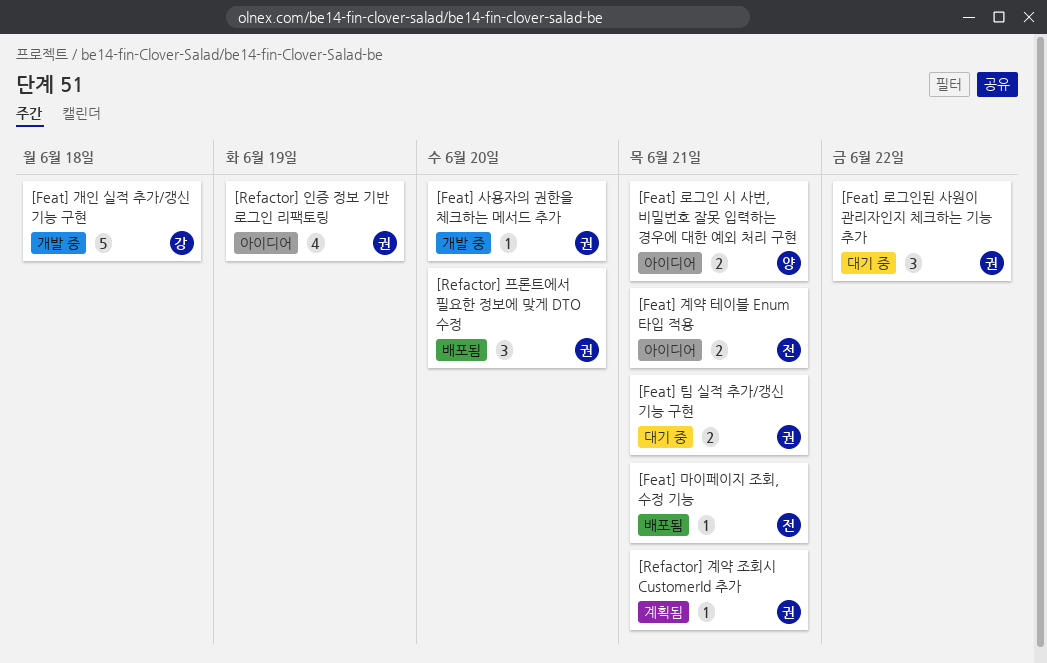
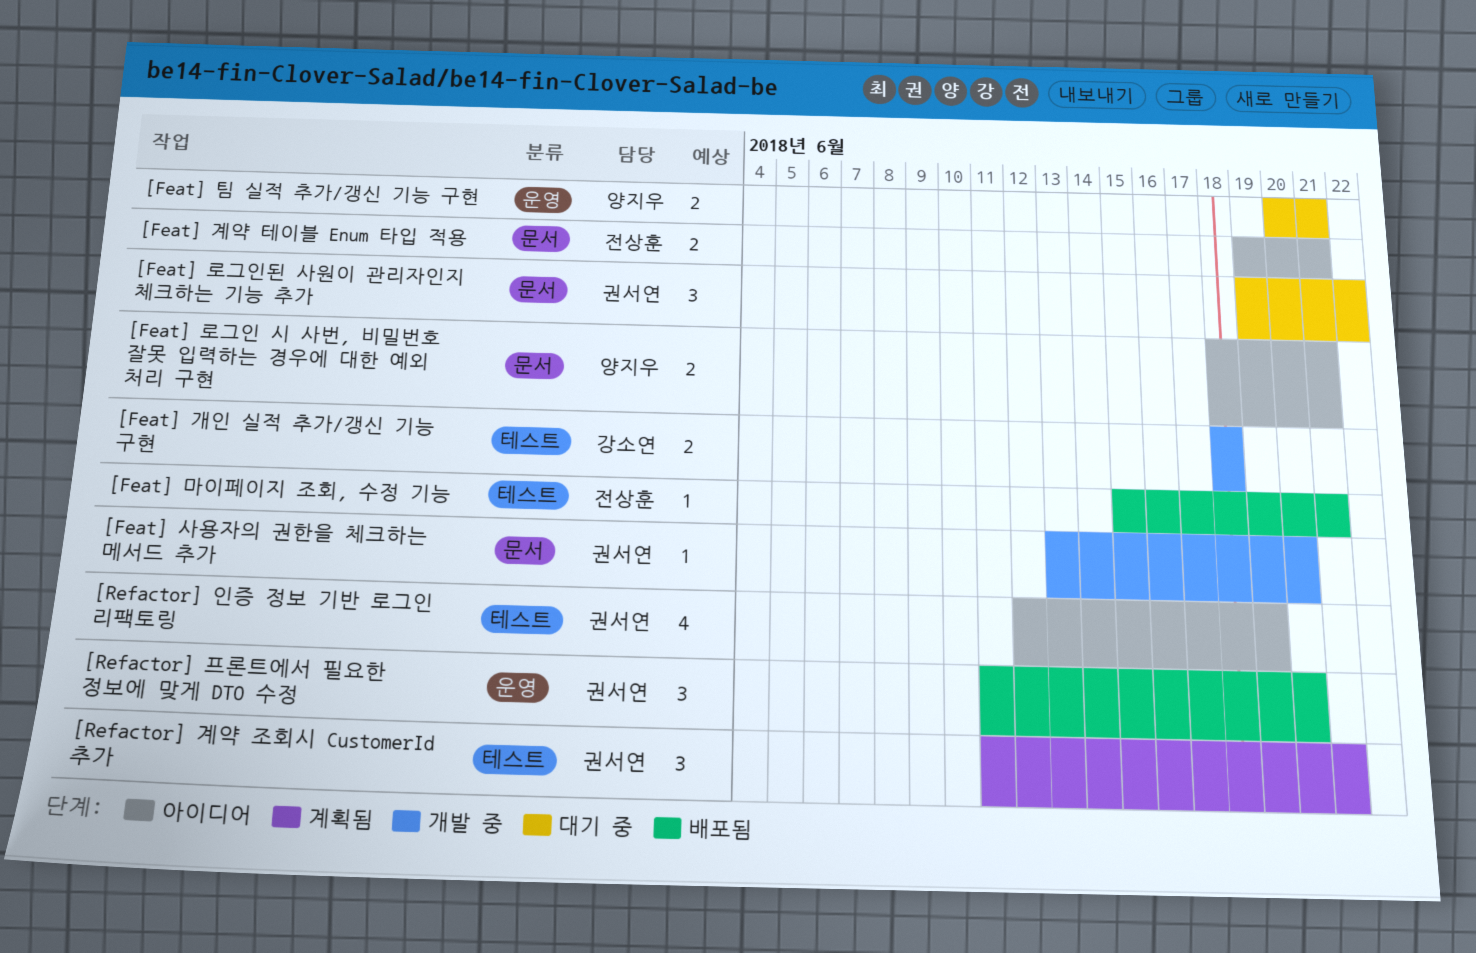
[Feat] 개인 실적 추가/갱신 기능 구현, estimate: 5 -> 2
[Feat] 팀 실적 추가/갱신 기능 구현, owner: 권서연 -> 양지우
[Refactor] 계약 조회시 CustomerId 추가, estimate: 1 -> 3

